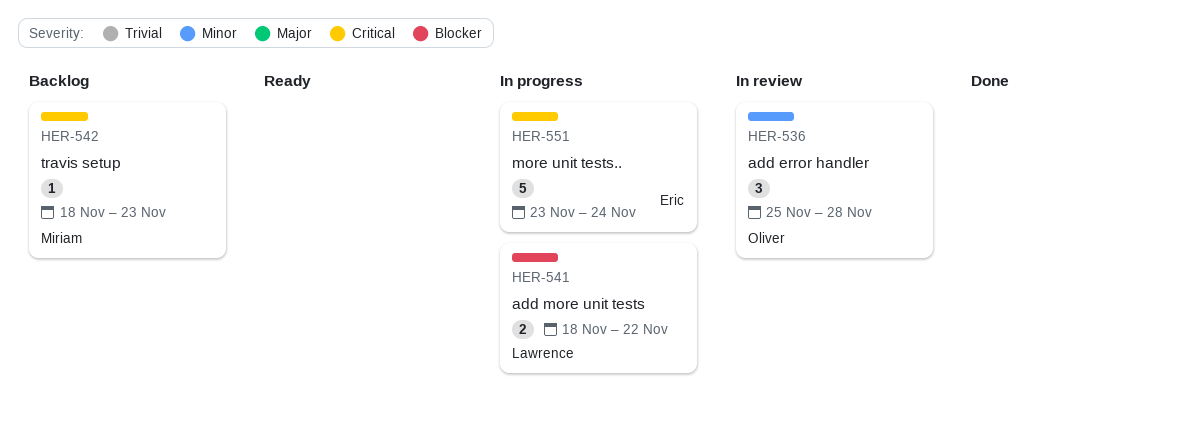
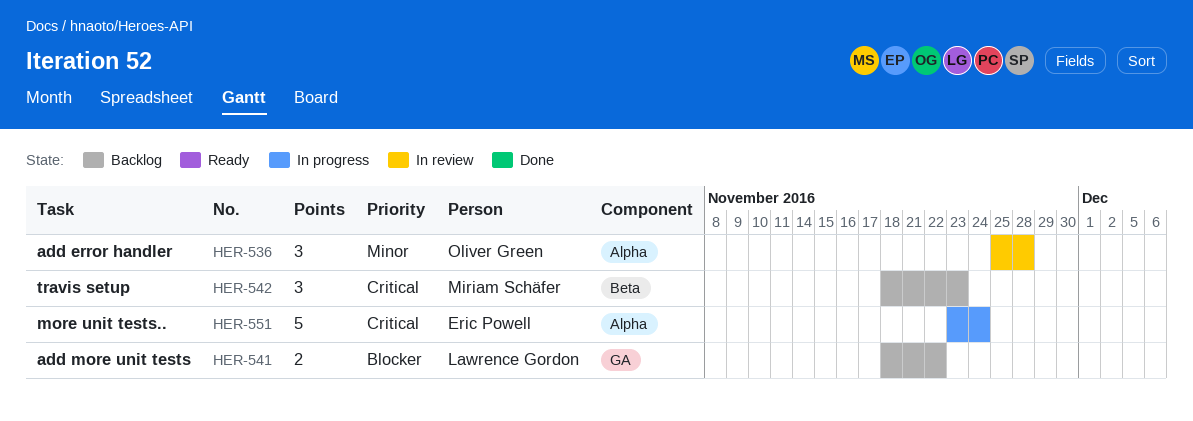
HER-541, status: In progress -> Backlog
HER-542, estimate: 1 -> 3

